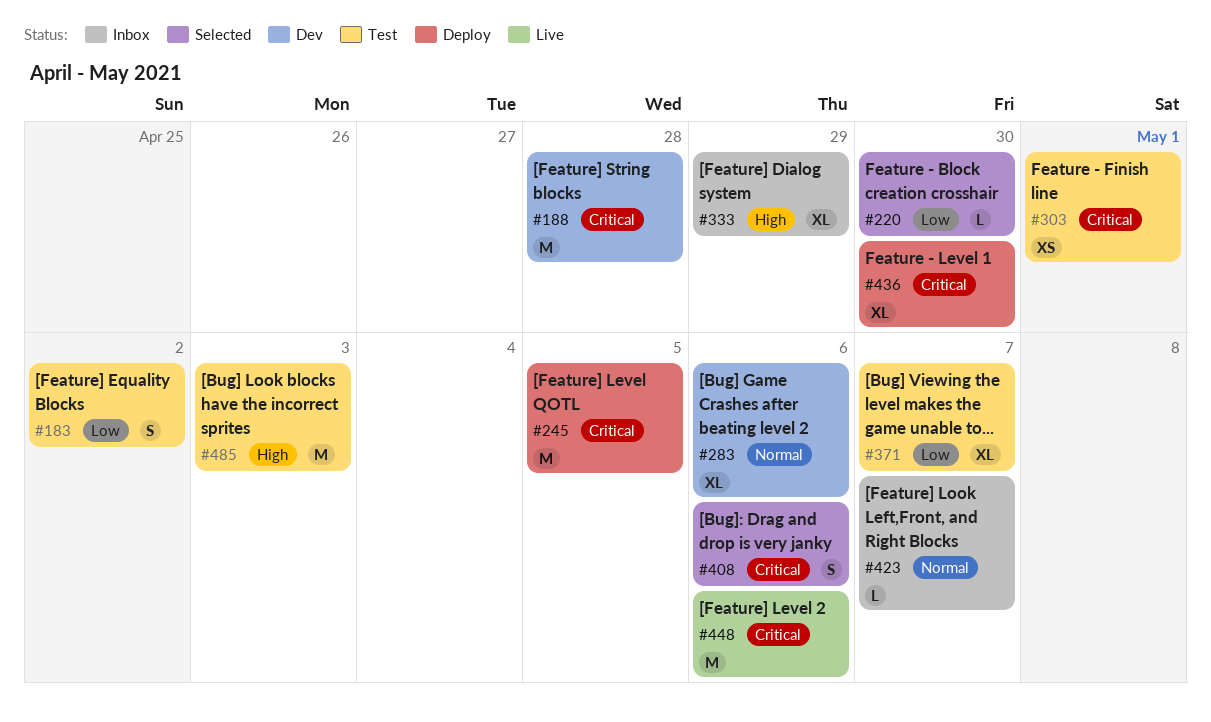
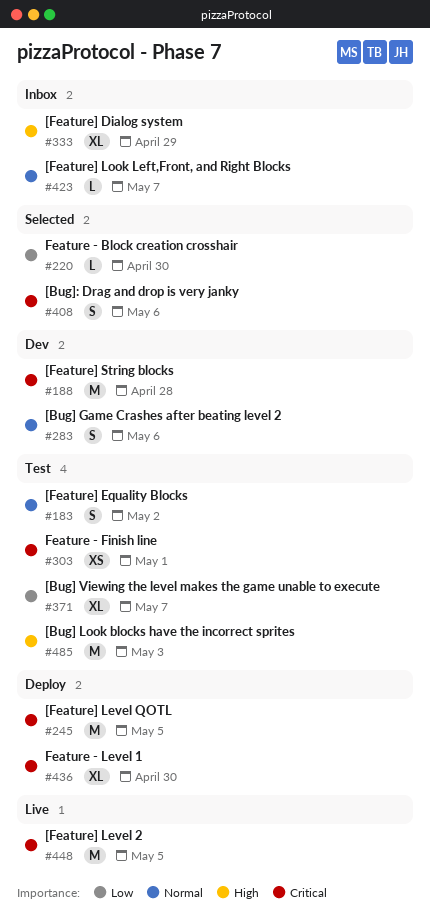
#183, priority: Low -> Normal
#283, estimate: XL -> S
#448, due: May 6 -> May 5

